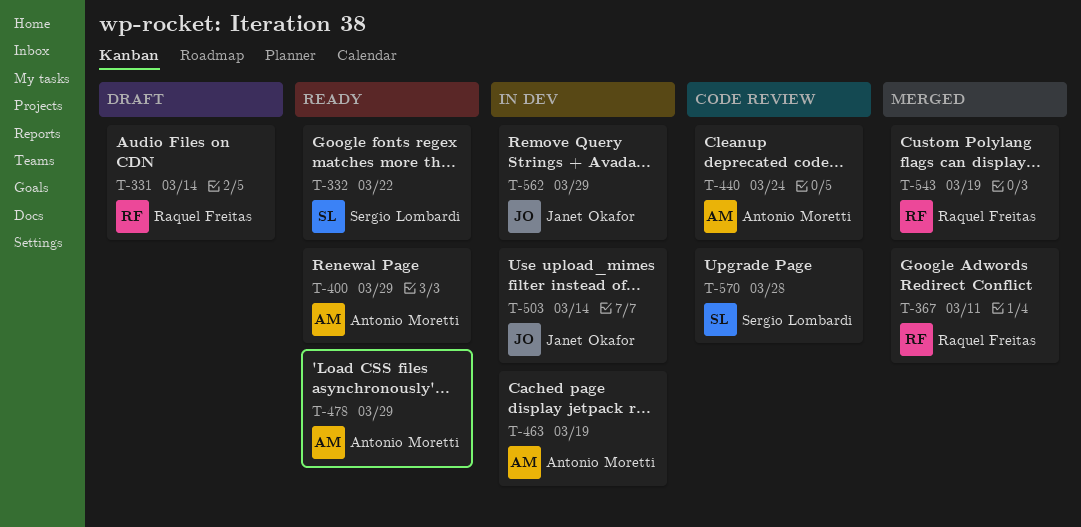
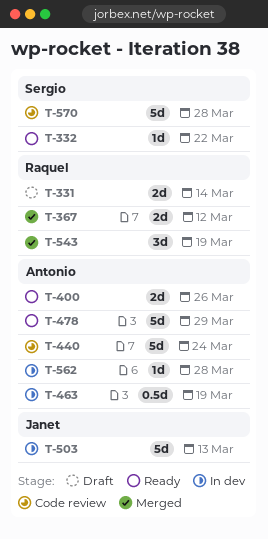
T-367, due: Mar 11 -> Mar 12
T-400, due: Mar 29 -> Mar 26
T-503, due: Mar 14 -> Mar 13
T-562, owner: Janet Okafor -> Antonio Moretti
T-562, due: Mar 29 -> Mar 28

